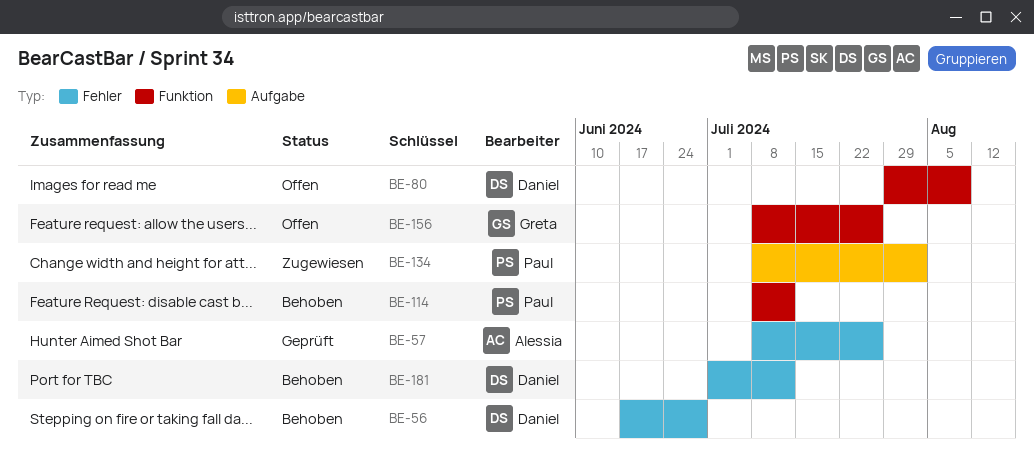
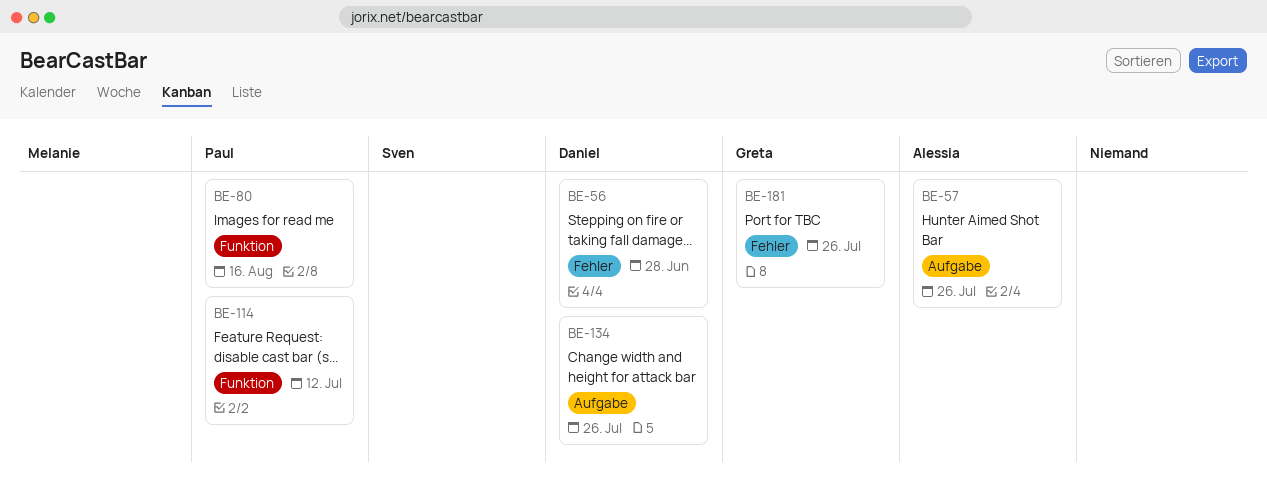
BE-57, label: Fehler -> Aufgabe
BE-80, owner: Daniel -> Paul
BE-80, due: Aug 9 -> Aug 16
BE-134, owner: Paul -> Daniel
BE-134, due: Aug 2 -> Jul 26
BE-156: present -> none
BE-181, owner: Daniel -> Greta
BE-181, due: Jul 12 -> Jul 26

